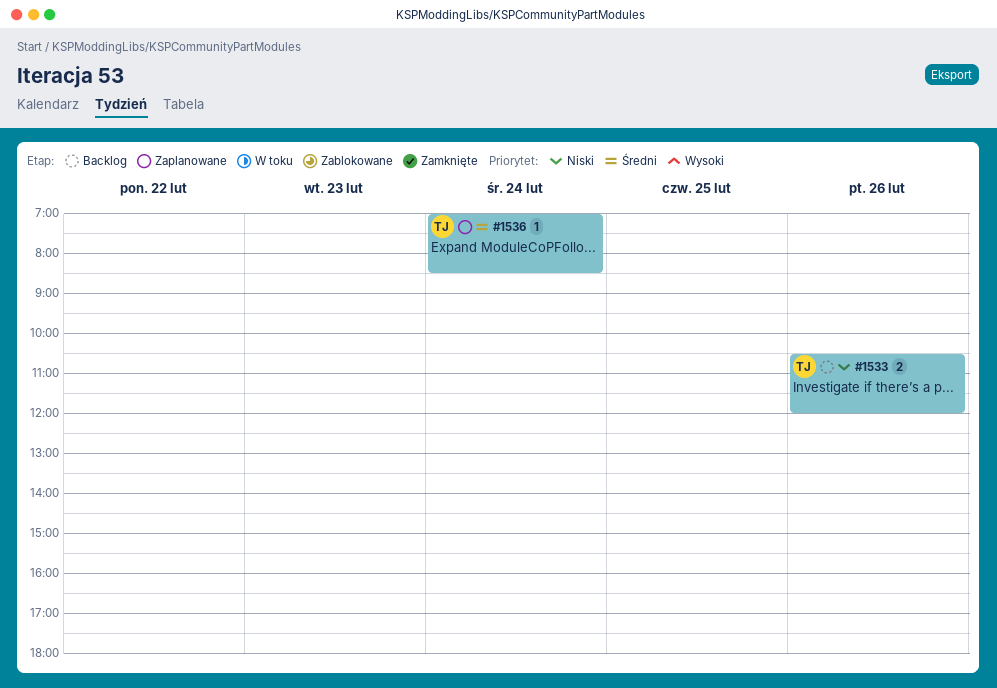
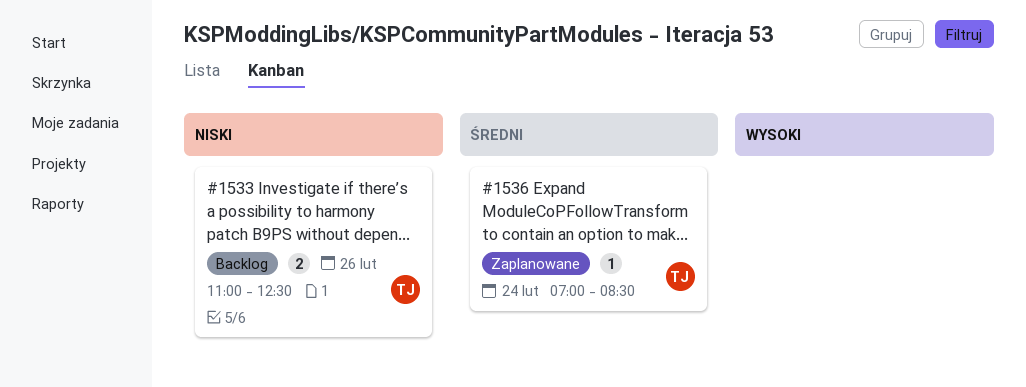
#1533, begins: 10:30 -> 11:00
#1533, ends: 12:00 -> 12:30

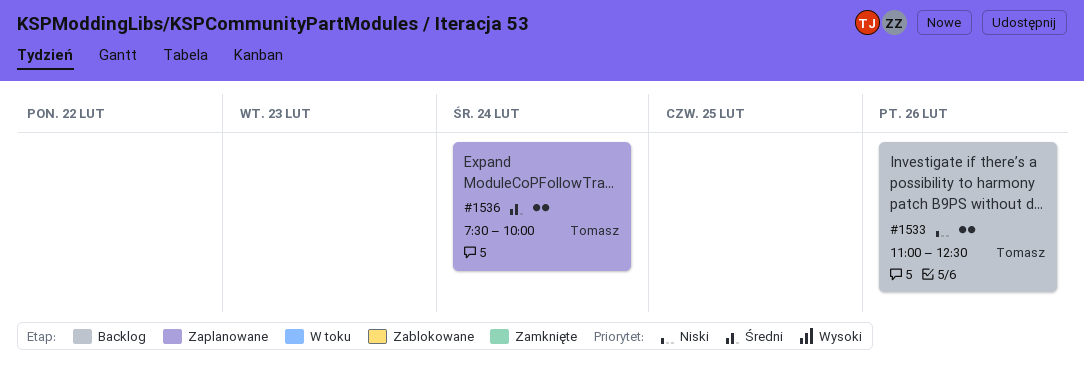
#1536, estimate: 1 -> 2
#1536, begins: 07:00 -> 07:30
#1536, ends: 08:30 -> 10:00

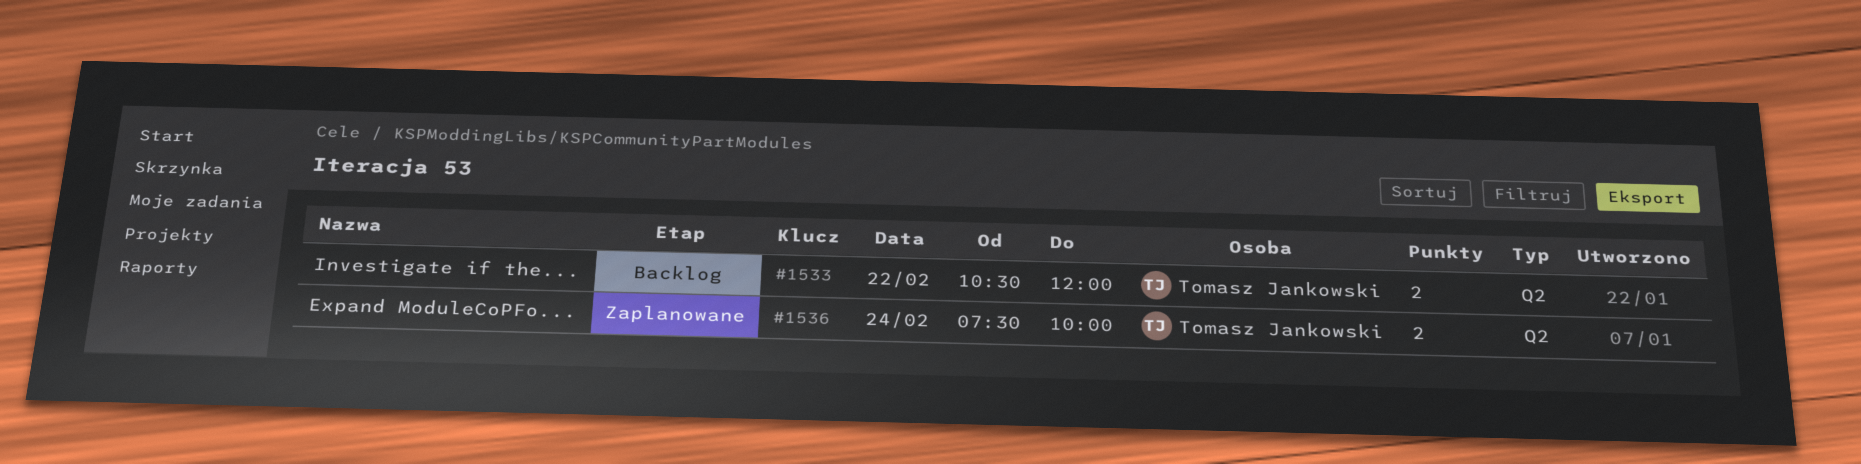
#1533, day: Feb 26 -> Feb 22
#1533, begins: 11:00 -> 10:30
#1533, ends: 12:30 -> 12:00

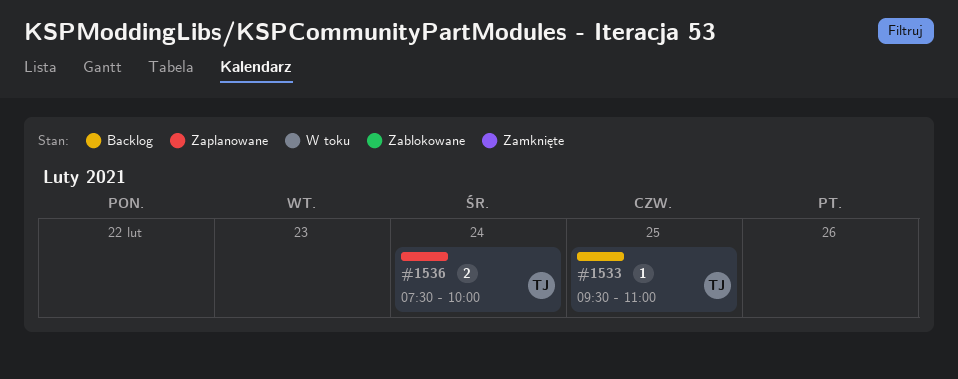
#1533, estimate: 2 -> 1
#1533, day: Feb 22 -> Feb 25
#1533, begins: 10:30 -> 09:30
#1533, ends: 12:00 -> 11:00

